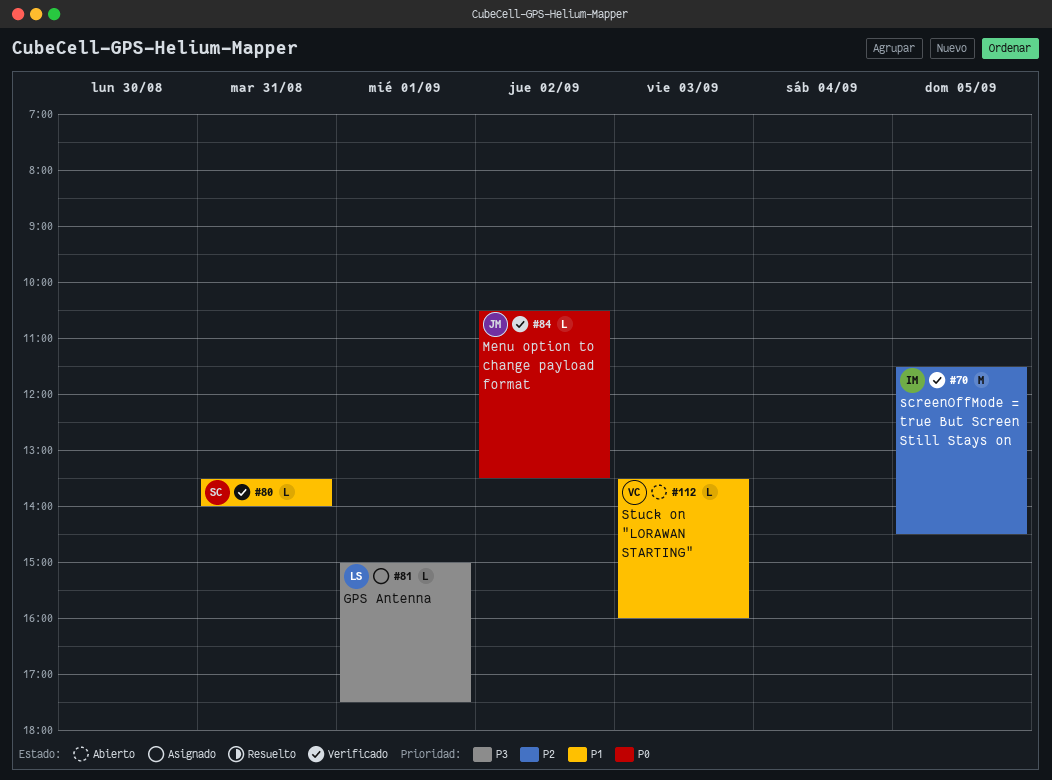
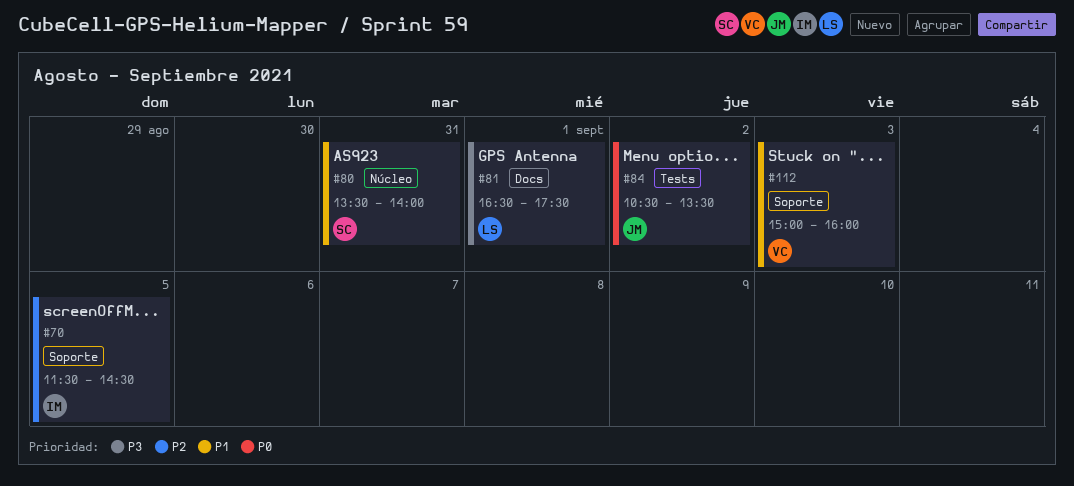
#81, begins: 15:00 -> 16:30
#112, begins: 13:30 -> 15:00

